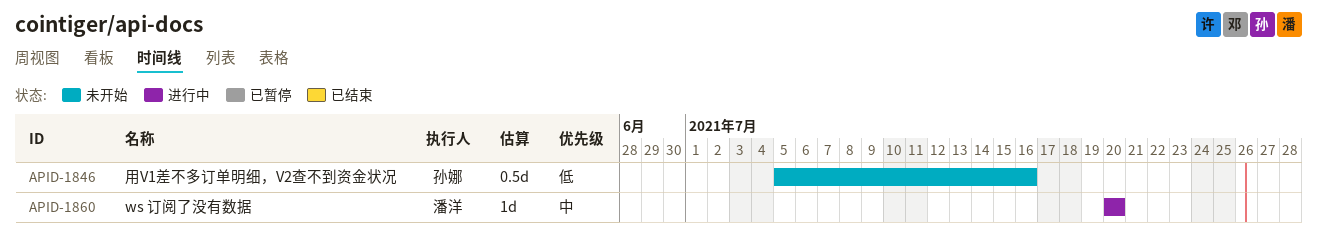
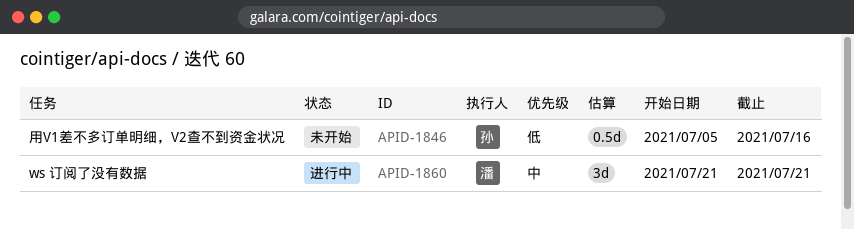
APID-1860, estimate: 1d -> 3d
APID-1860, start: Jul 20 -> Jul 21
APID-1860, due: Jul 20 -> Jul 21

